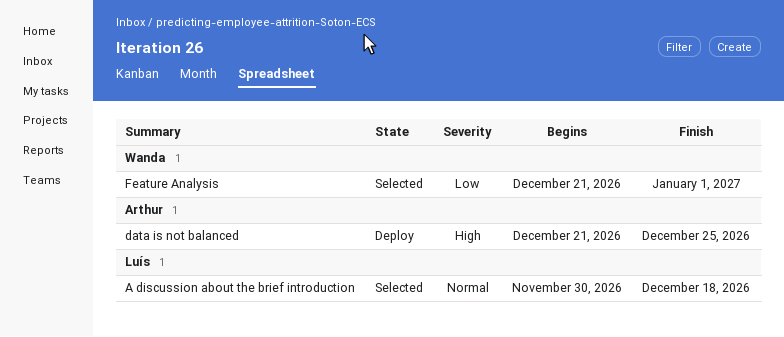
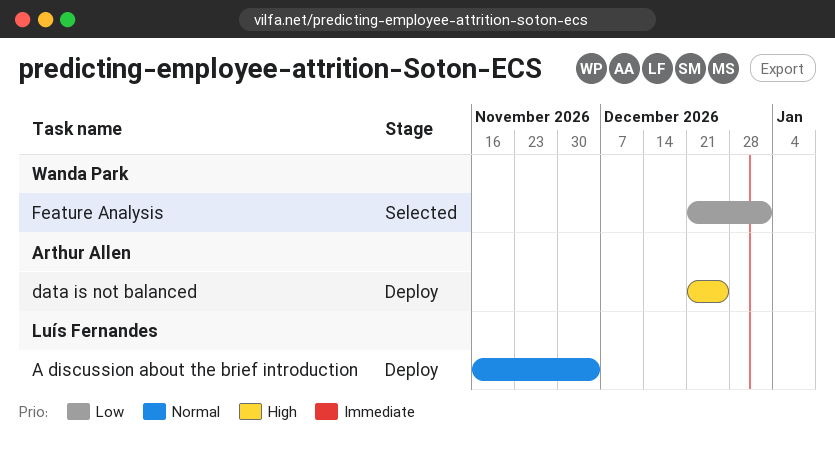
A discussion about the brief introduction, status: Selected -> Deploy
A discussion about the brief introduction, start: Nov 30 -> Nov 16
A discussion about the brief introduction, due: Dec 18 -> Dec 4

